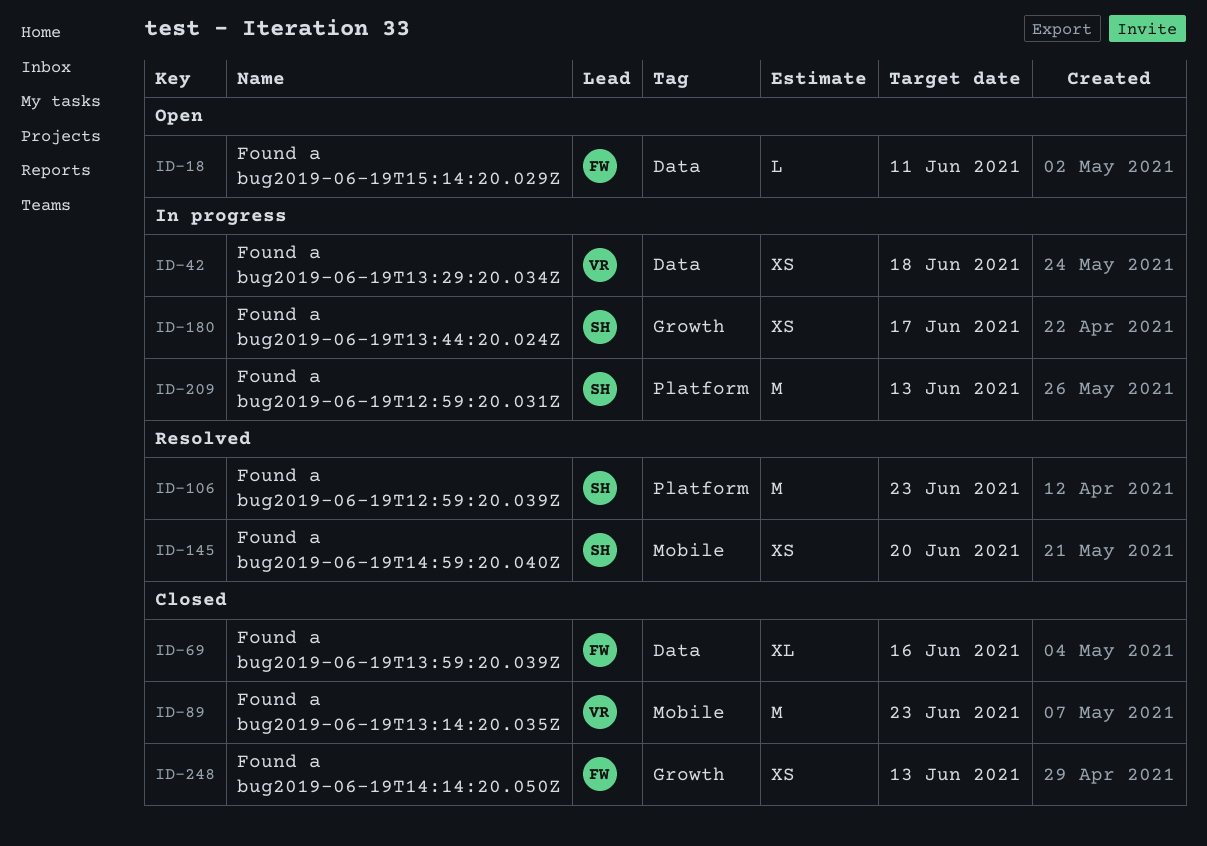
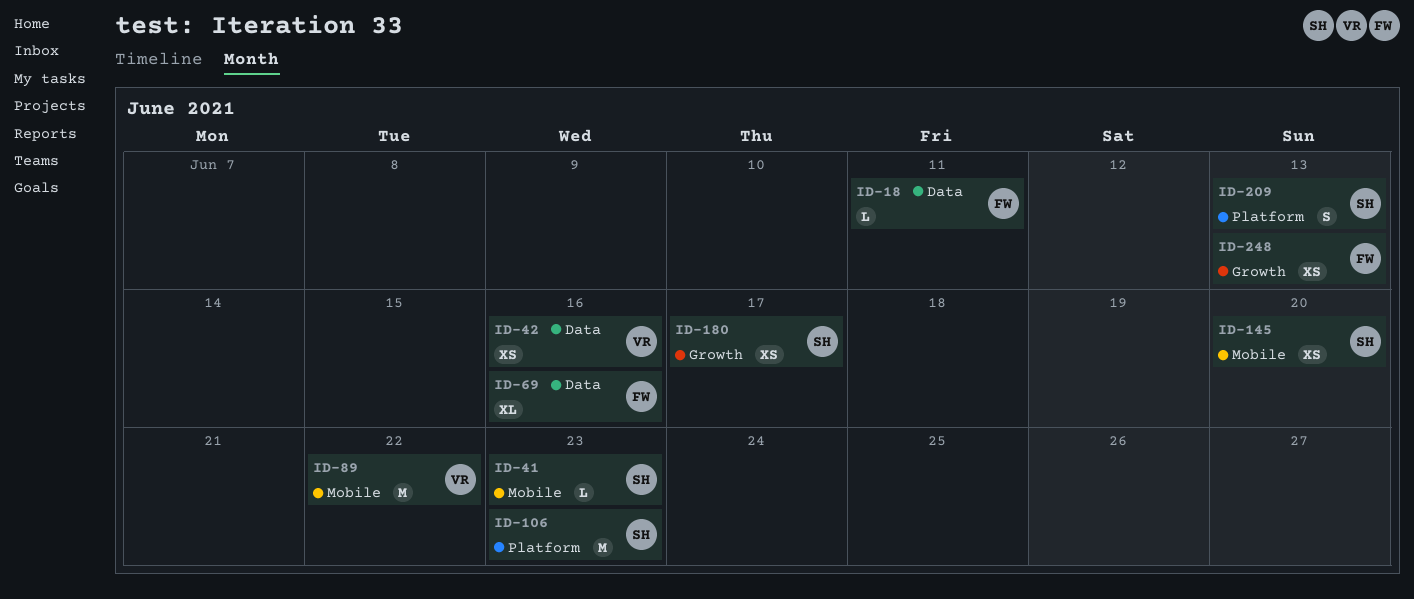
ID-41: none -> present
ID-42, due: Jun 18 -> Jun 16
ID-89, due: Jun 23 -> Jun 22
ID-209, estimate: M -> S

